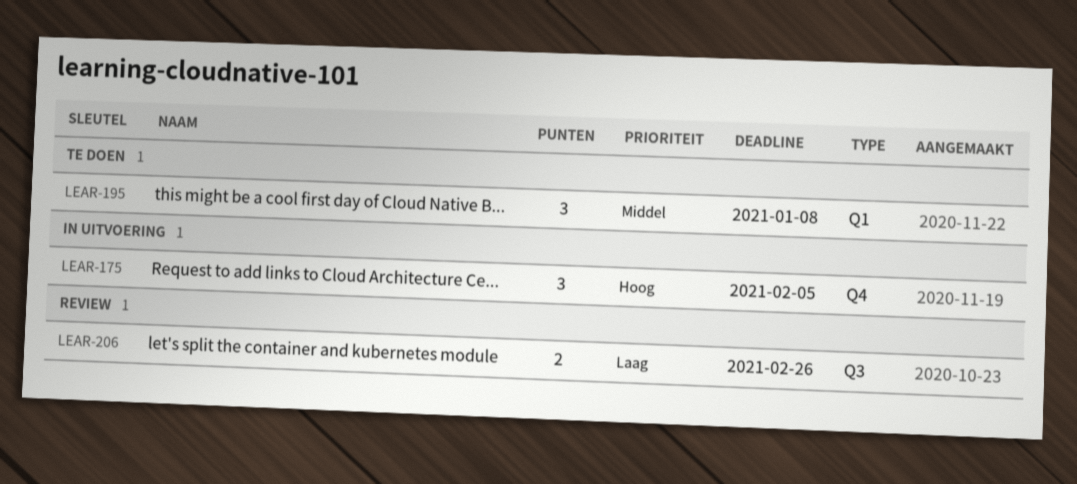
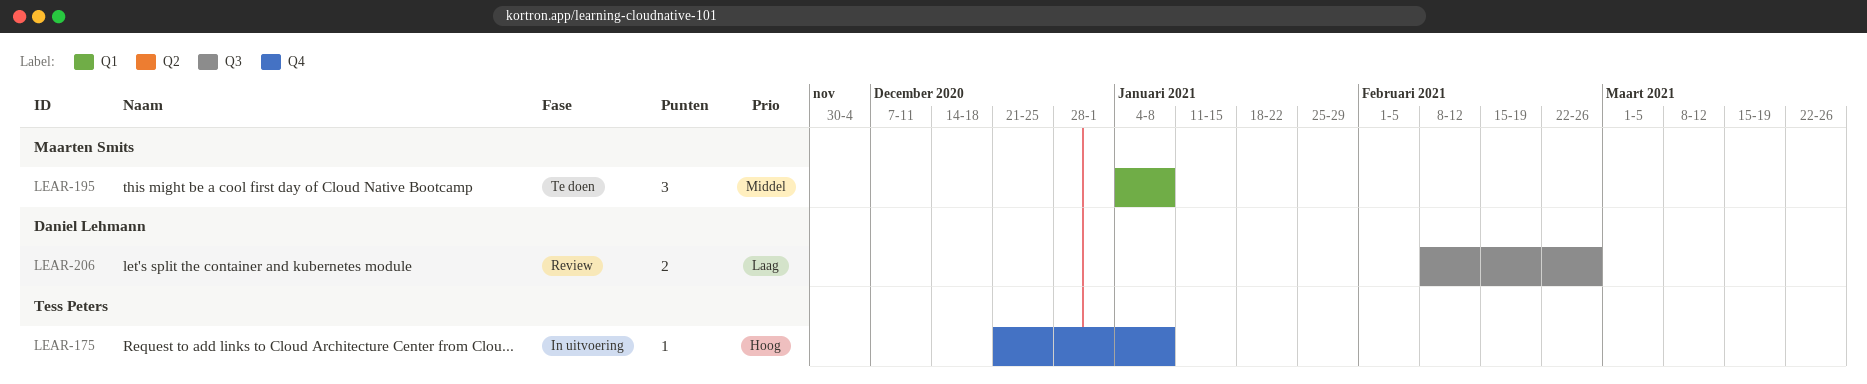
LEAR-175, estimate: 3 -> 1
LEAR-175, due: Feb 5 -> Jan 8

